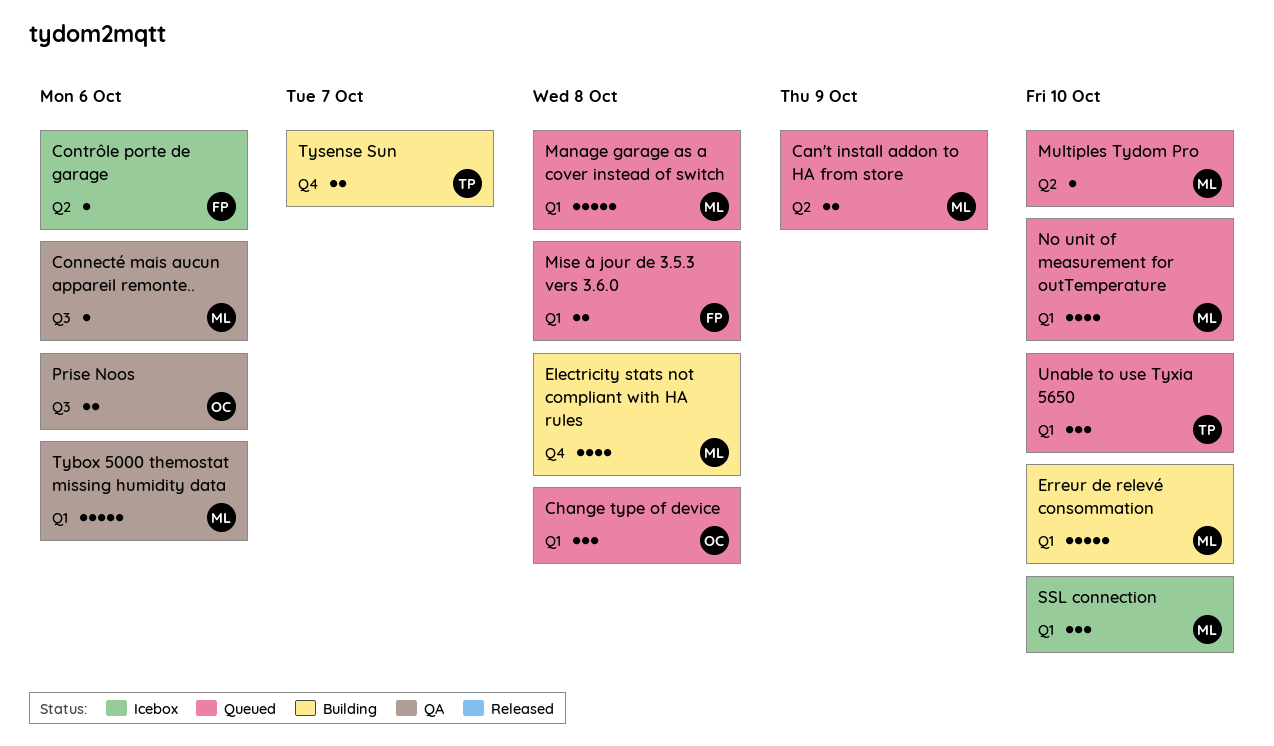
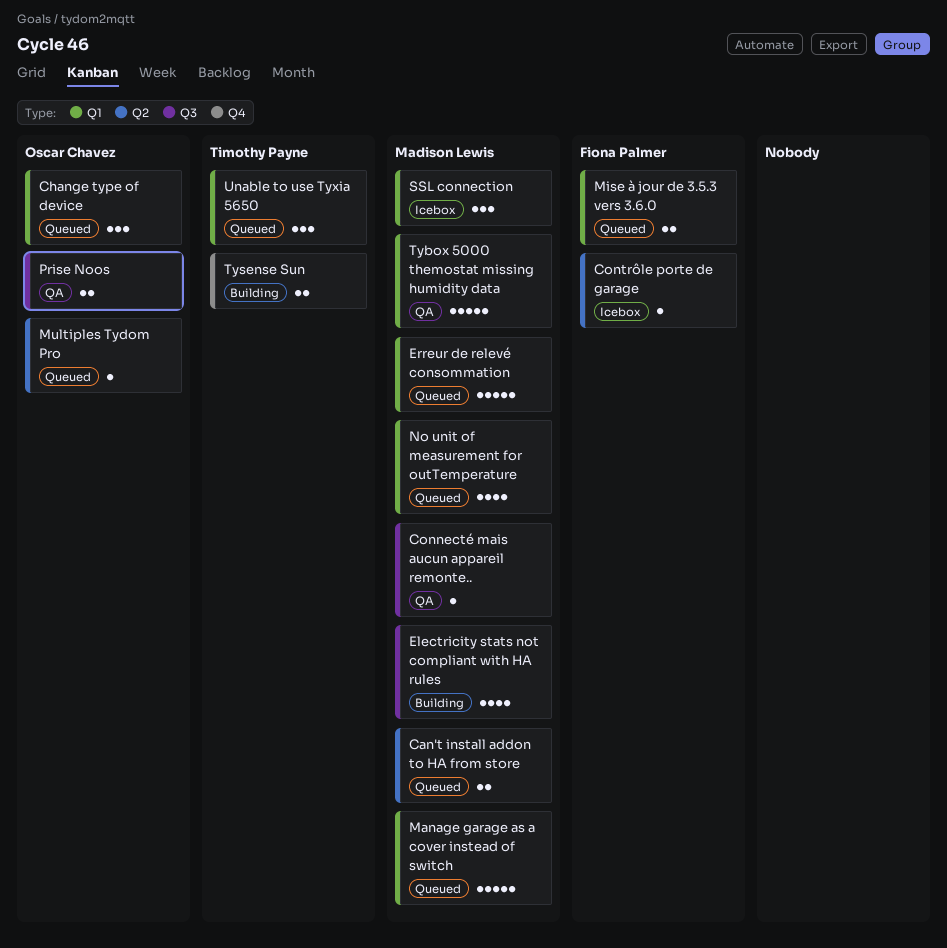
Electricity stats not compliant with HA rules, label: Q4 -> Q3
Erreur de relevé consommation, status: Building -> Queued
Multiples Tydom Pro, owner: Madison Lewis -> Oscar Chavez

